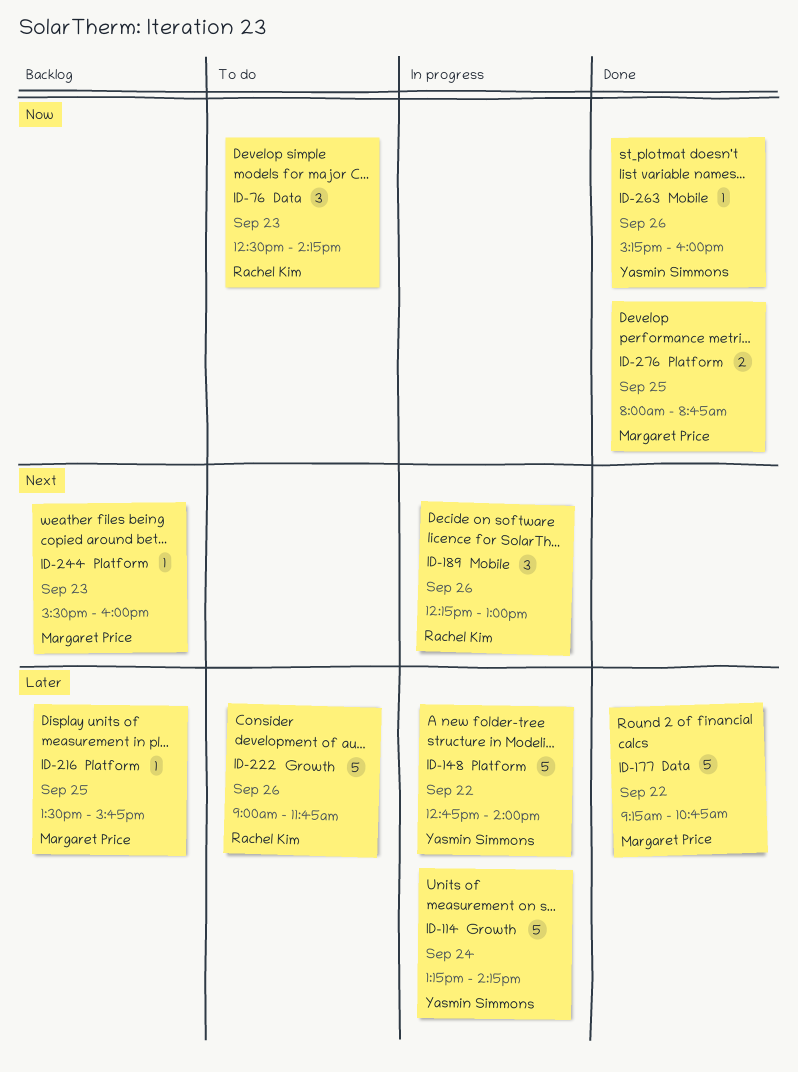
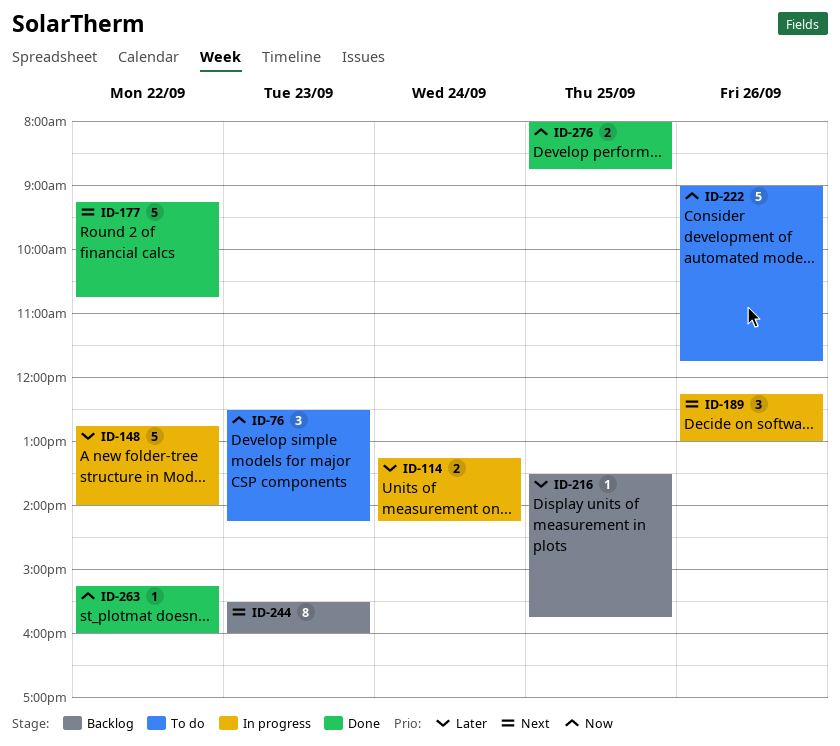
ID-114, estimate: 5 -> 2
ID-177, priority: Later -> Next
ID-222, priority: Later -> Now
ID-244, estimate: 1 -> 8
ID-263, day: Sep 26 -> Sep 22

